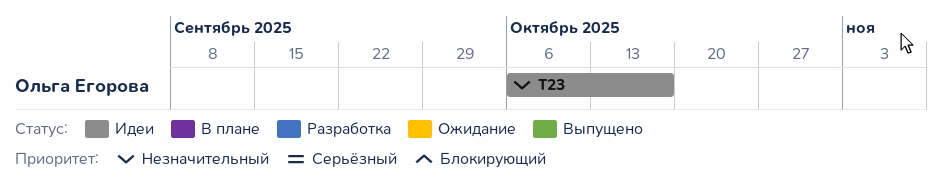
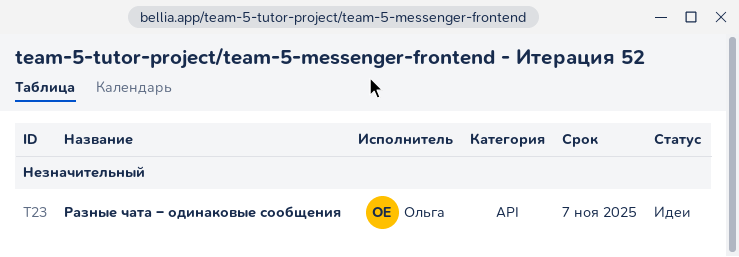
T23, due: Oct 17 -> Nov 7

